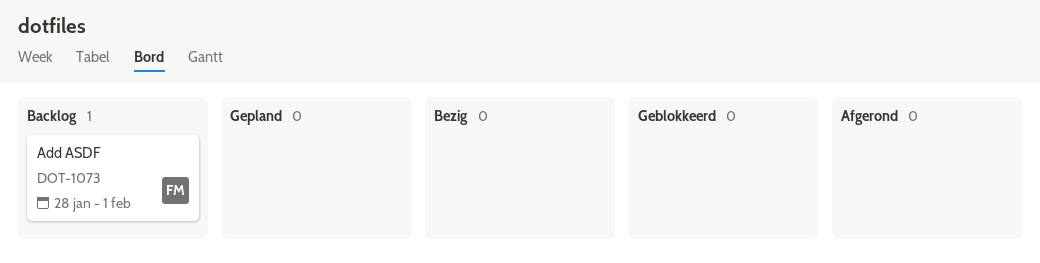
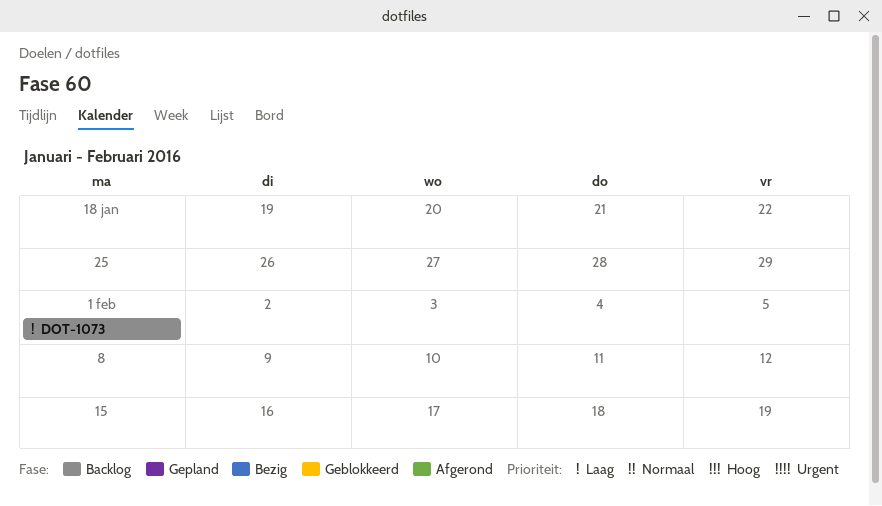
DOT-1073, start: Jan 28 -> Feb 1

